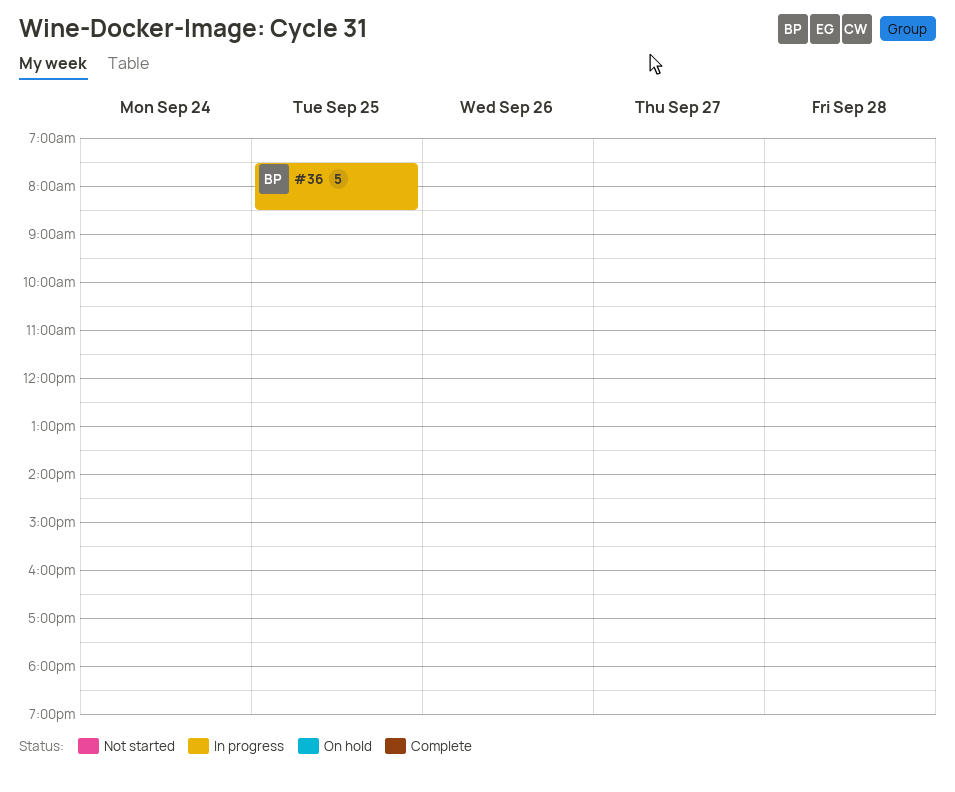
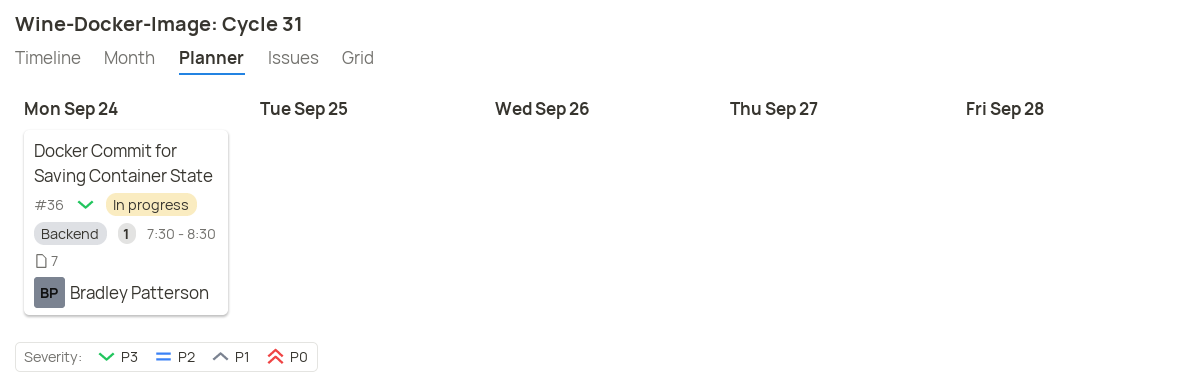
#36, estimate: 5 -> 1
#36, day: Sep 25 -> Sep 24

